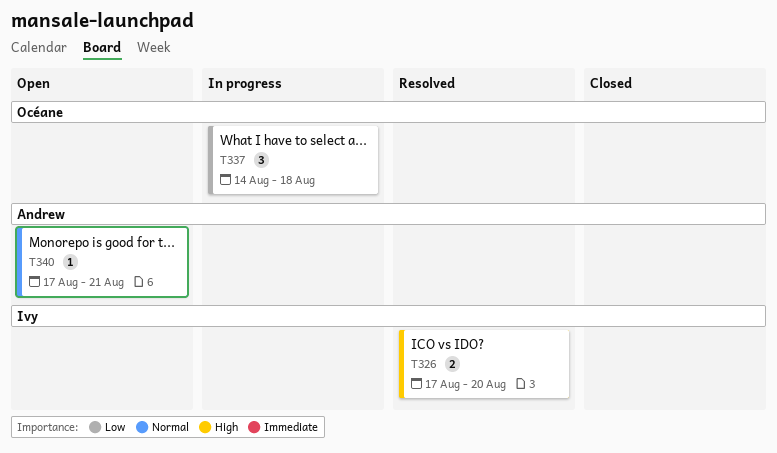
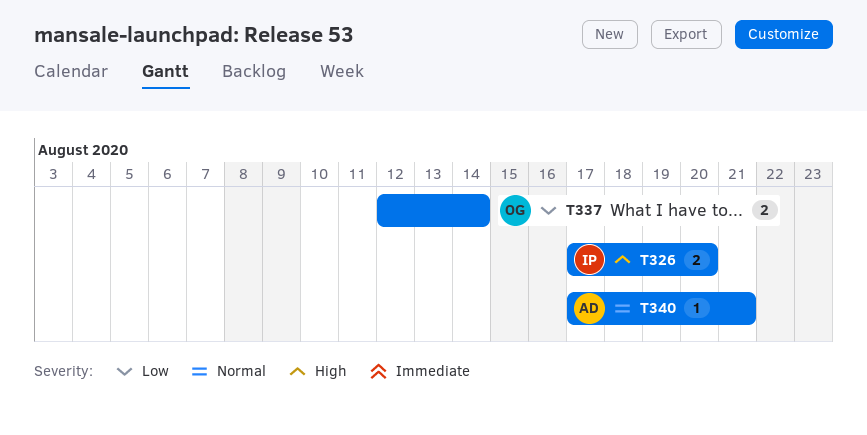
T337, estimate: 3 -> 2
T337, start: Aug 14 -> Aug 12
T337, due: Aug 18 -> Aug 14

